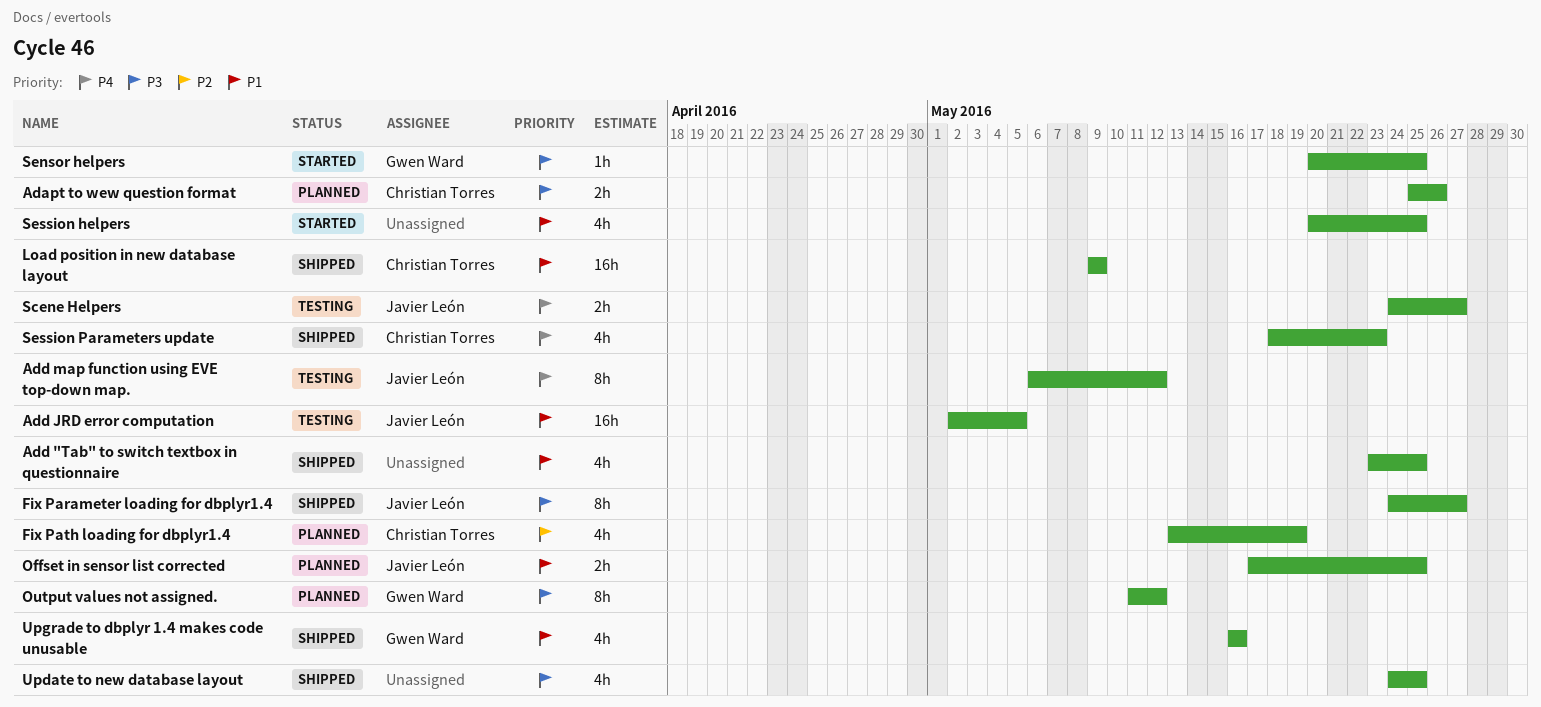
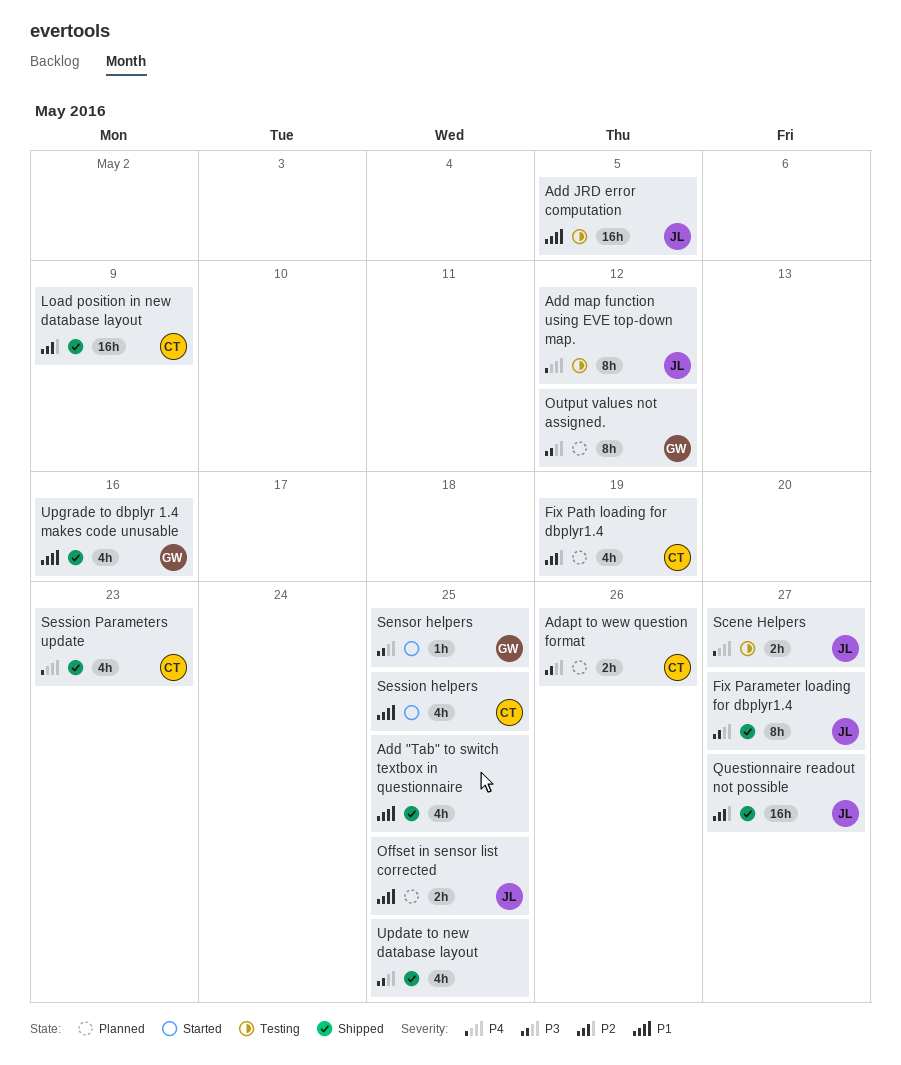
Load position in new database layout, priority: P1 -> P2
Questionnaire readout not possible: none -> present
Session helpers, owner: none -> Christian Torres

